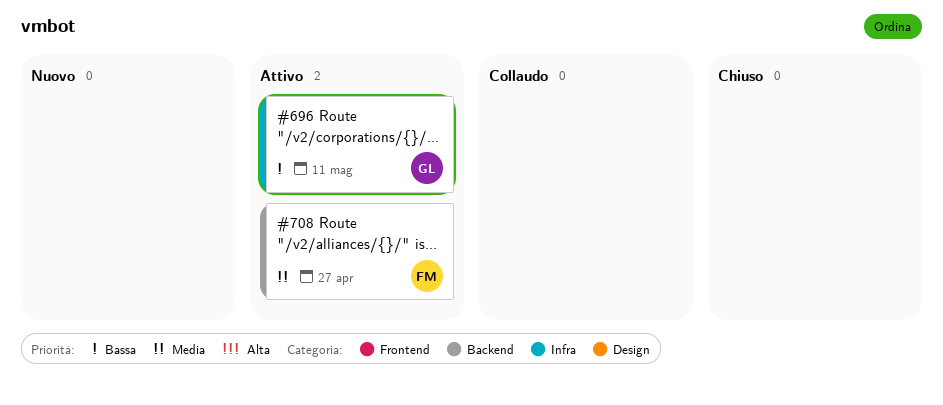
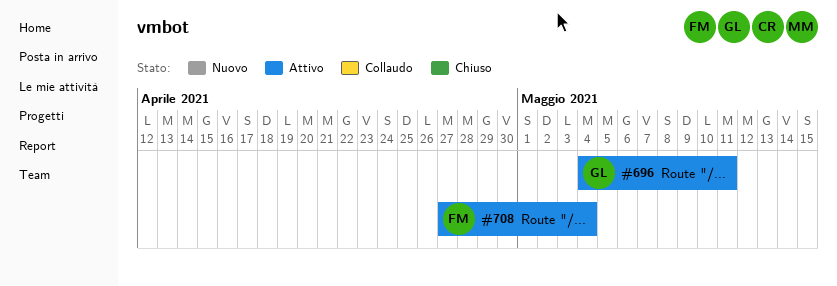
#708, due: Apr 27 -> May 4

